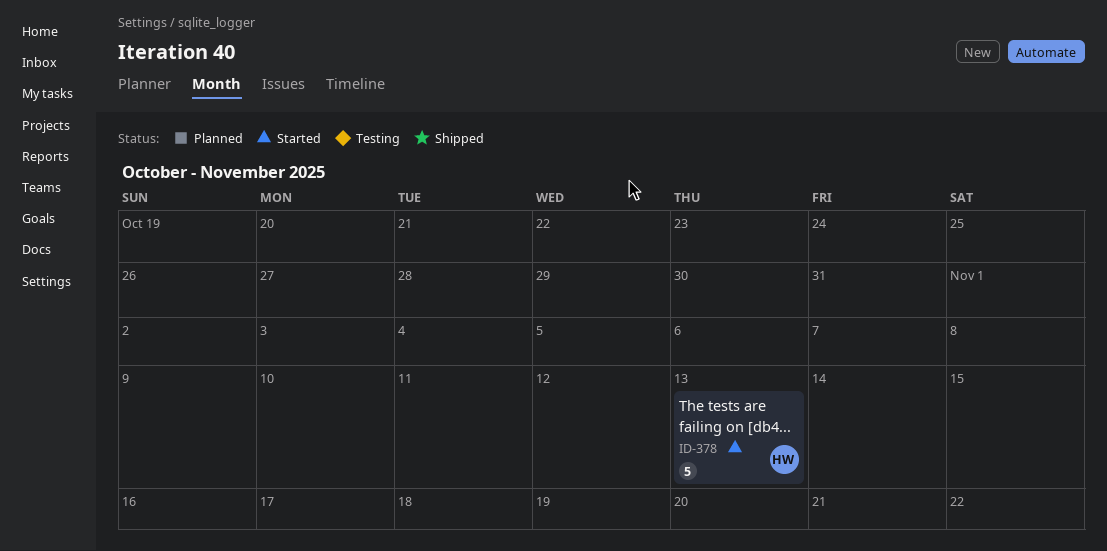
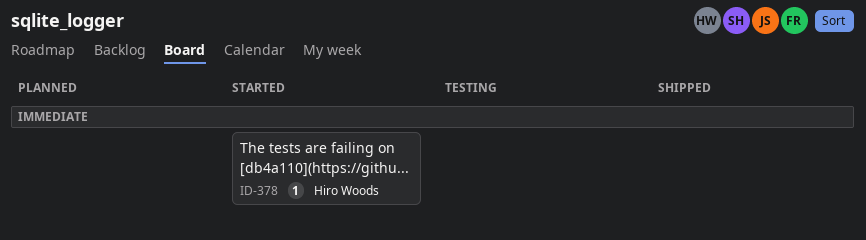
ID-378, estimate: 5 -> 1

